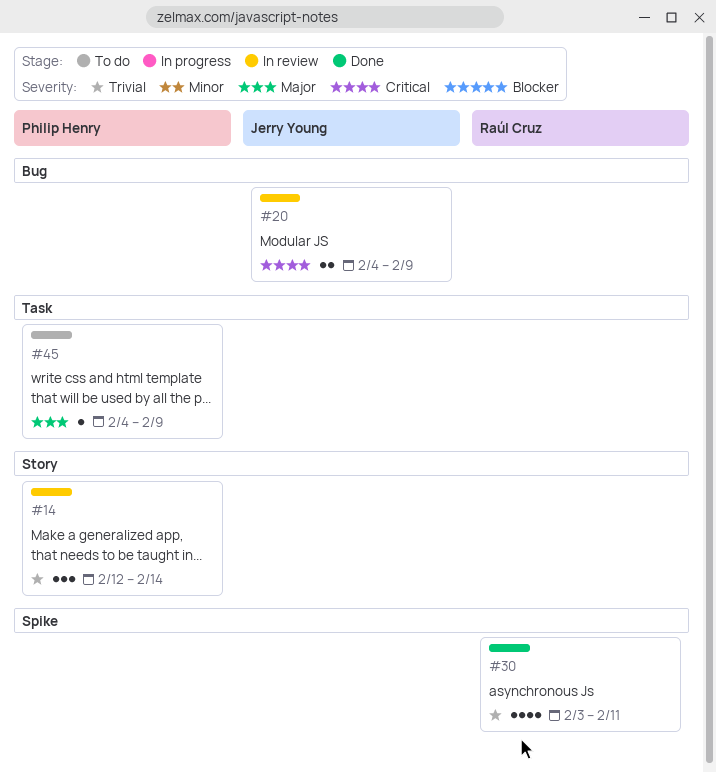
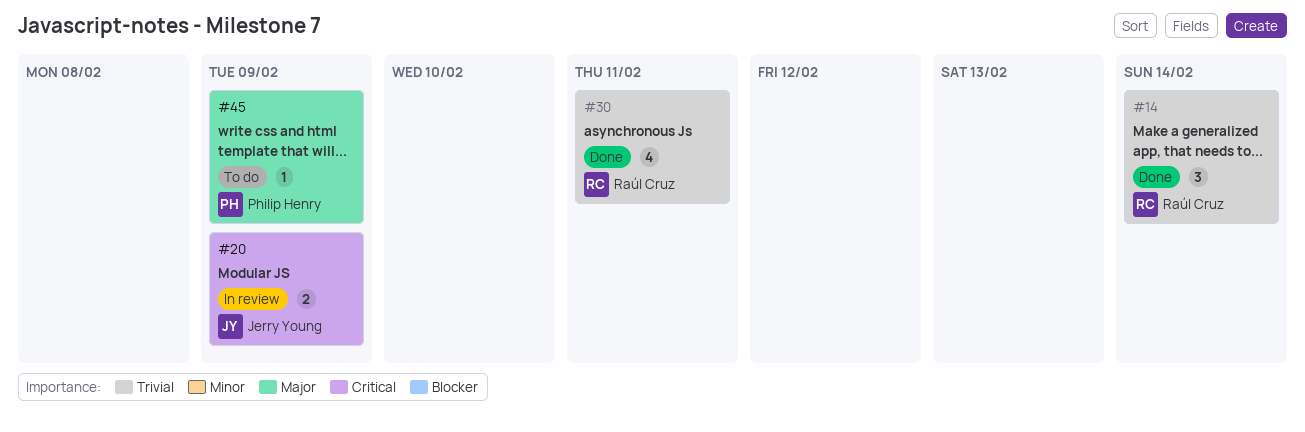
#14, status: In review -> Done
#14, owner: Philip Henry -> Raúl Cruz

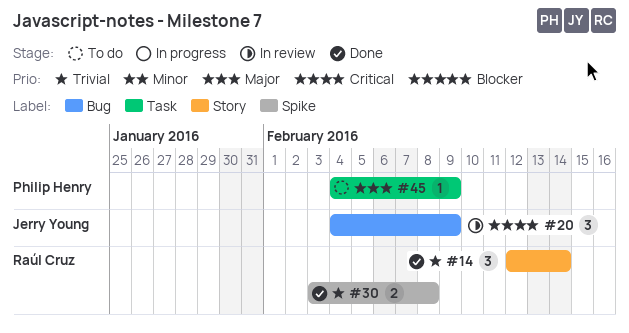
#20, estimate: 2 -> 3
#30, estimate: 4 -> 2
#30, due: Feb 11 -> Feb 8

